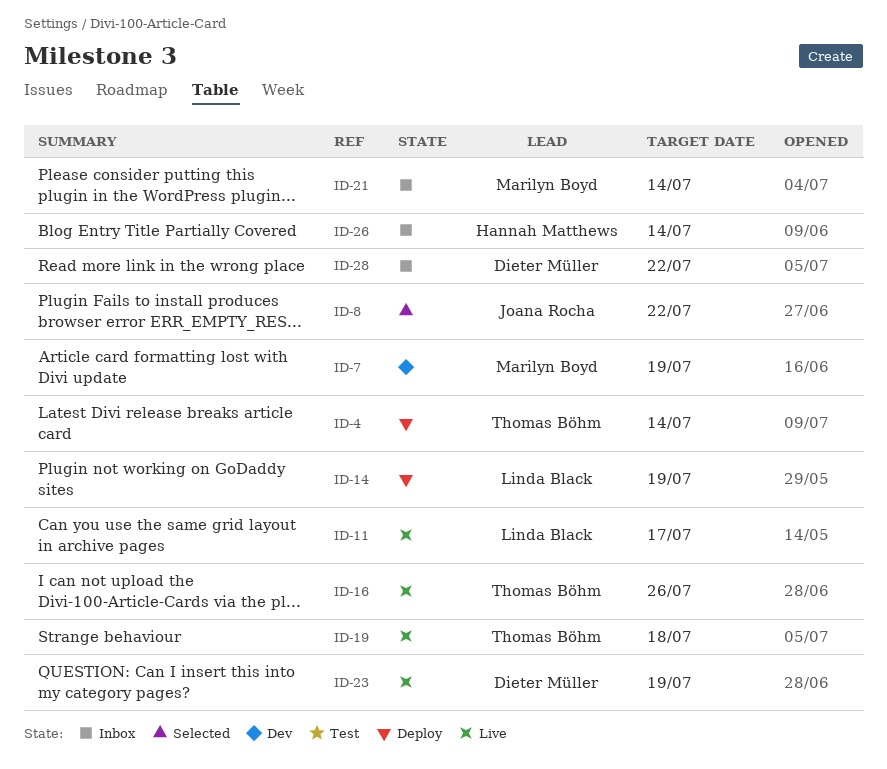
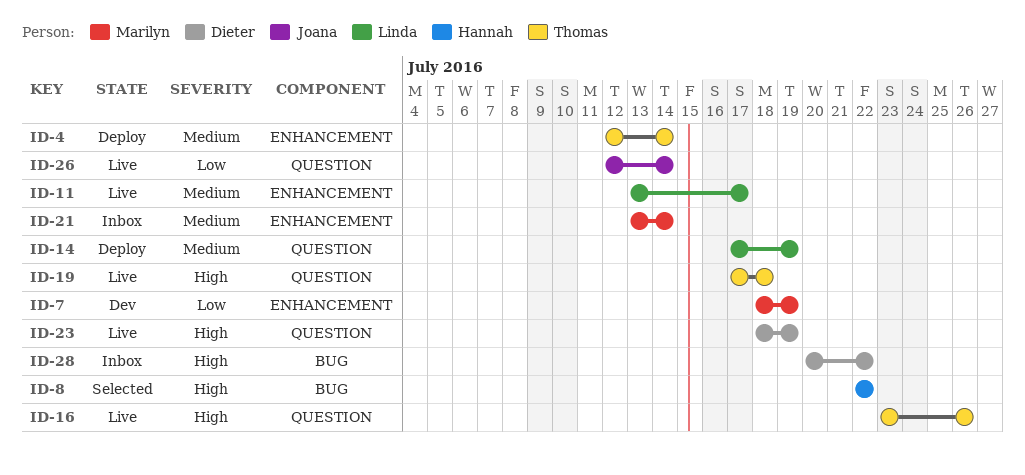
ID-8, owner: Joana Rocha -> Hannah Matthews
ID-26, status: Inbox -> Live
ID-26, owner: Hannah Matthews -> Joana Rocha

